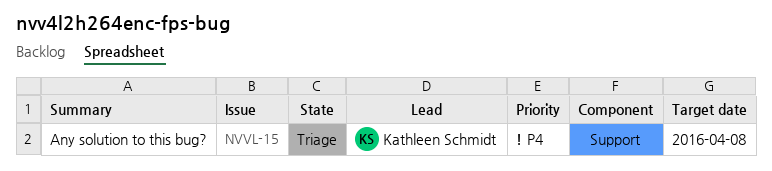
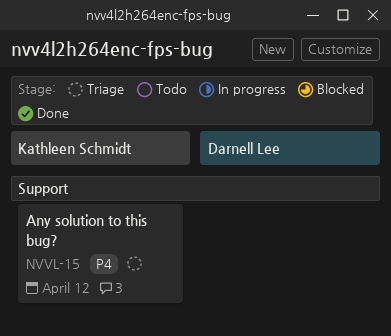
NVVL-15, due: Apr 8 -> Apr 12

